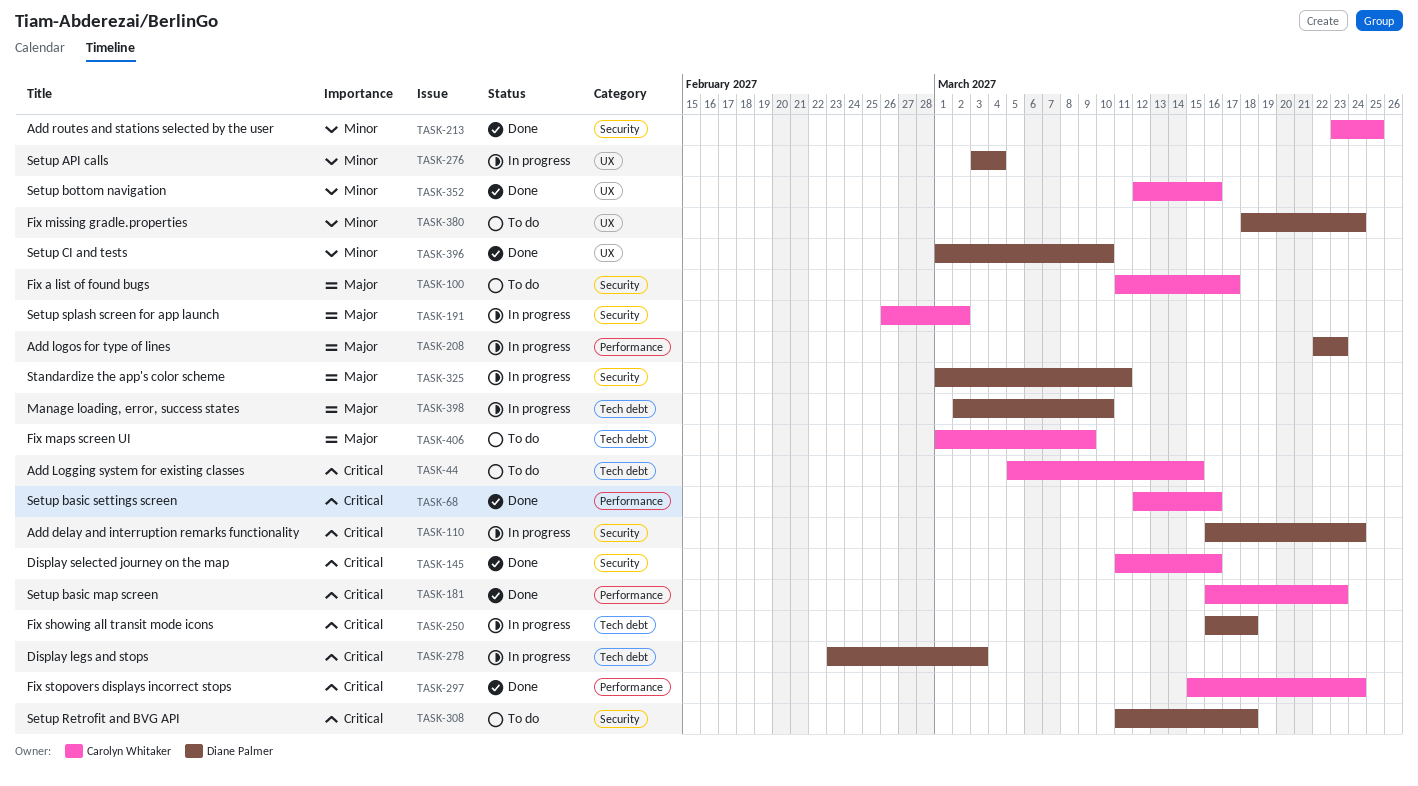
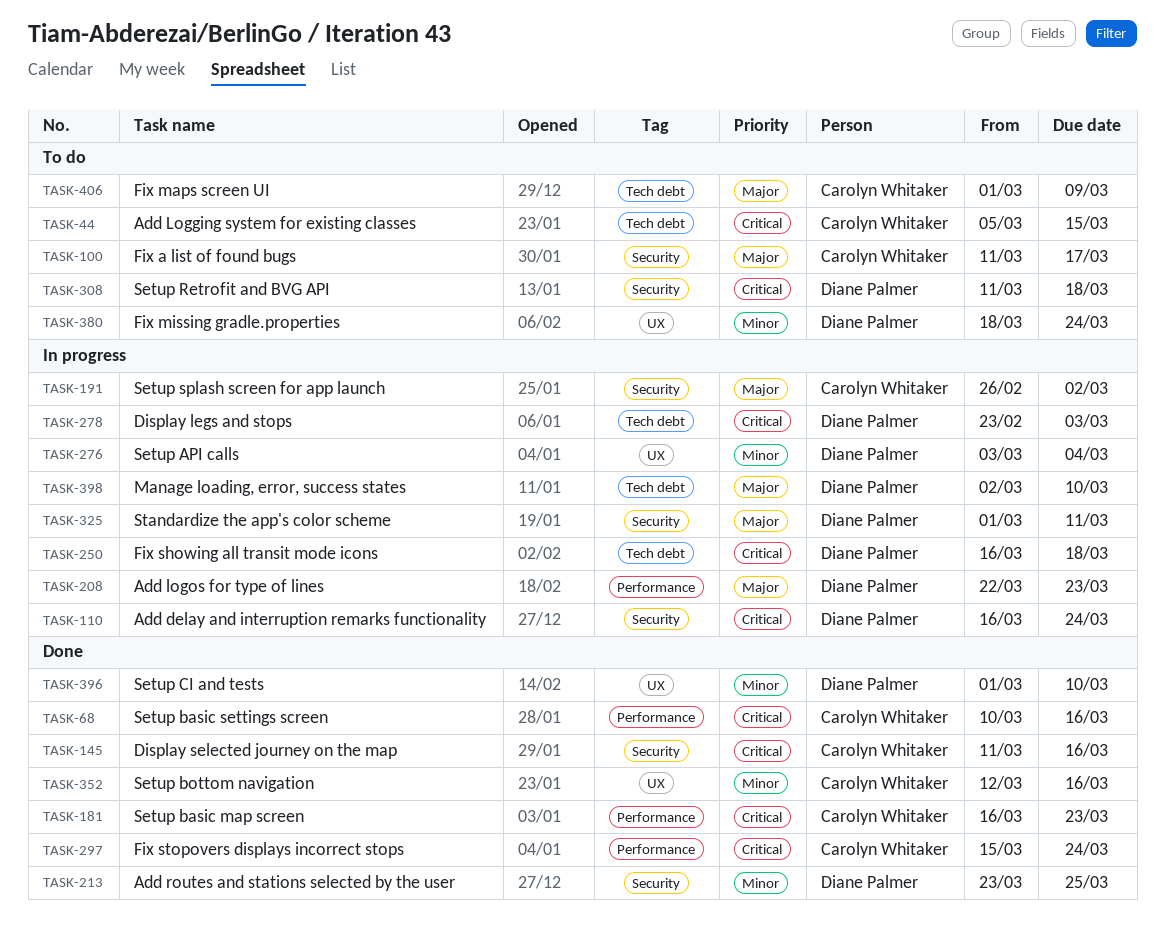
TASK-68, start: Mar 12 -> Mar 10
TASK-213, owner: Carolyn Whitaker -> Diane Palmer

